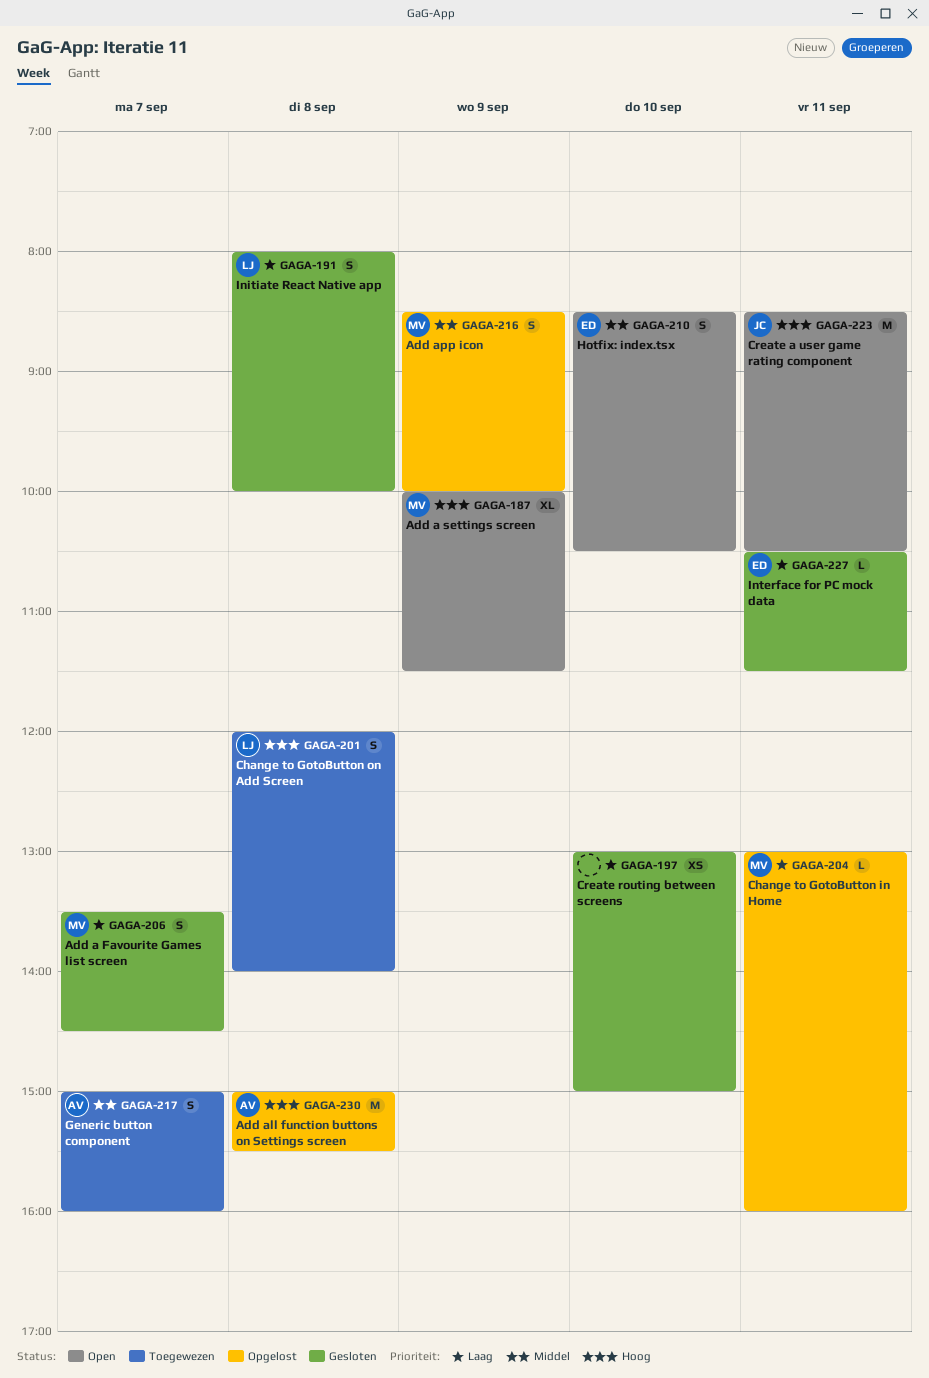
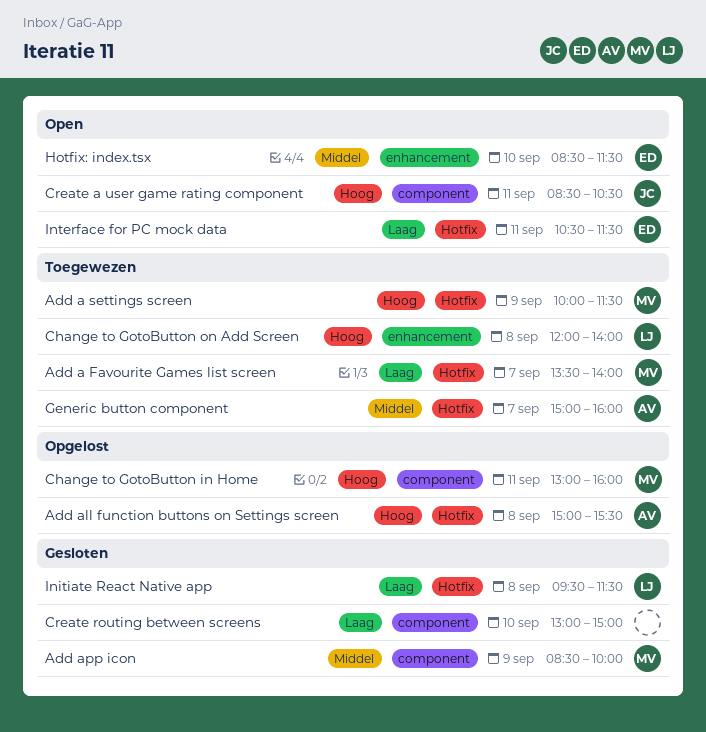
Add a Favourite Games list screen, status: Gesloten -> Toegewezen
Add a Favourite Games list screen, ends: 14:30 -> 14:00
Add a settings screen, status: Open -> Toegewezen
Add app icon, status: Opgelost -> Gesloten
Change to GotoButton in Home, priority: Laag -> Hoog
Hotfix: index.tsx, ends: 10:30 -> 11:30
Initiate React Native app, begins: 08:00 -> 09:30
Initiate React Native app, ends: 10:00 -> 11:30
Interface for PC mock data, status: Gesloten -> Open

